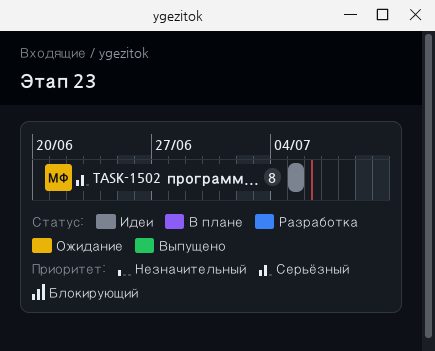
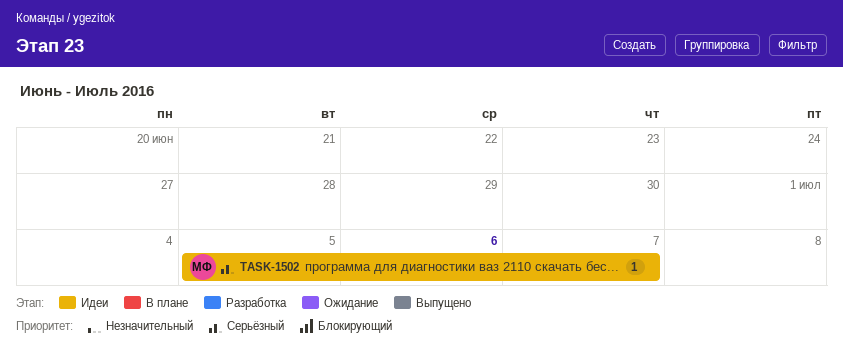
TASK-1502, estimate: 8 -> 1
TASK-1502, due: Jul 5 -> Jul 7

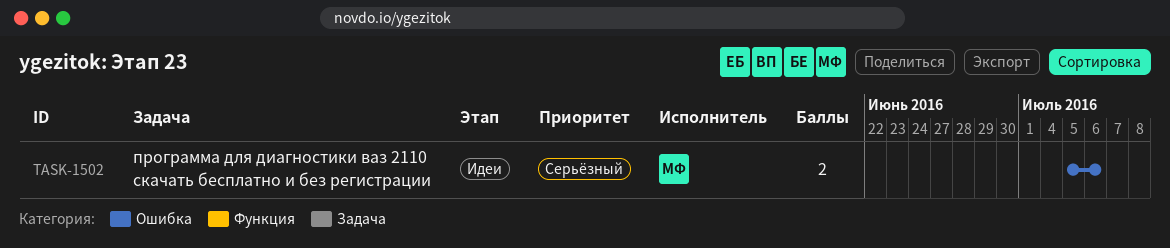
TASK-1502, estimate: 1 -> 2
TASK-1502, due: Jul 7 -> Jul 6

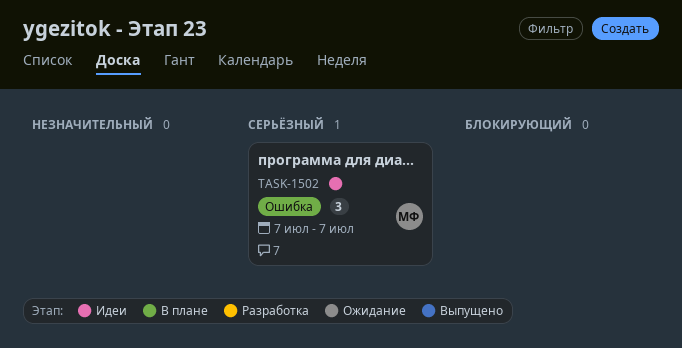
TASK-1502, estimate: 2 -> 3
TASK-1502, start: Jul 5 -> Jul 7
TASK-1502, due: Jul 6 -> Jul 7

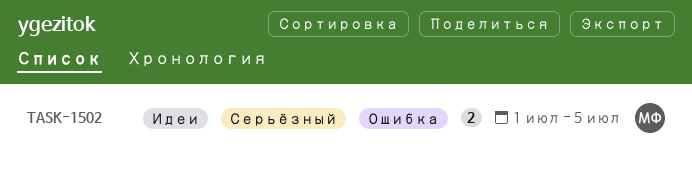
TASK-1502, estimate: 3 -> 2
TASK-1502, start: Jul 7 -> Jul 1
TASK-1502, due: Jul 7 -> Jul 5

